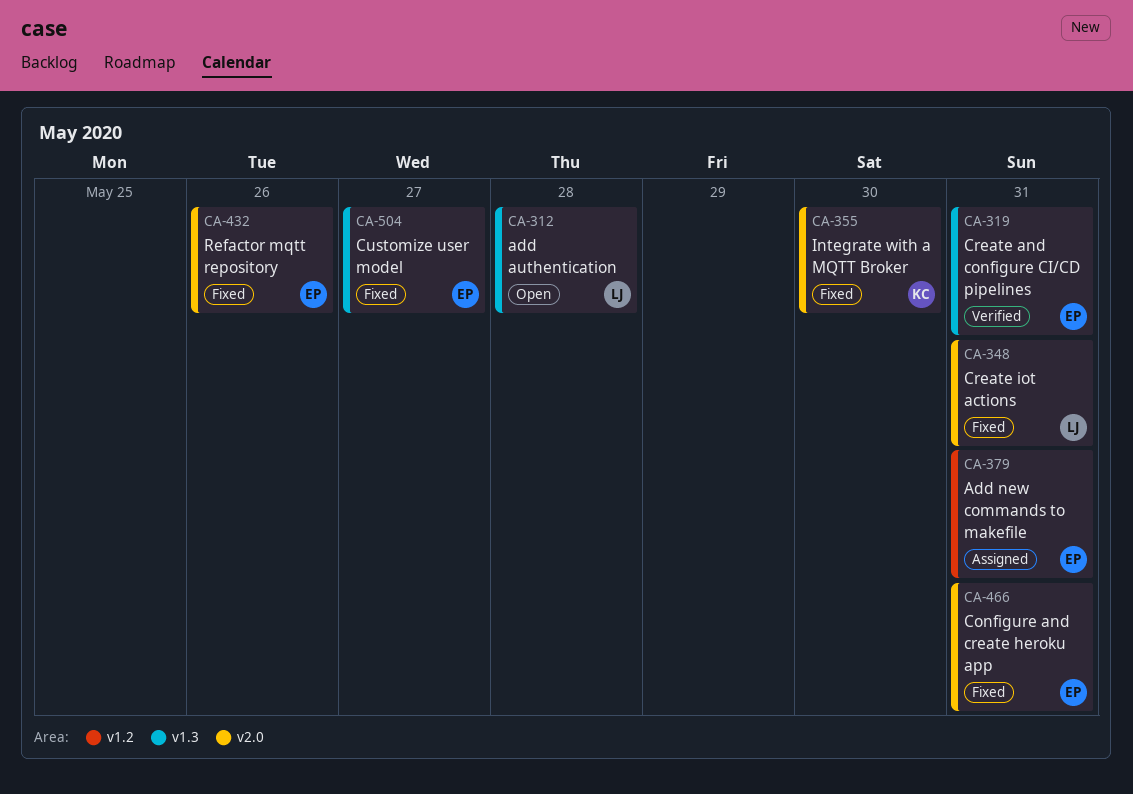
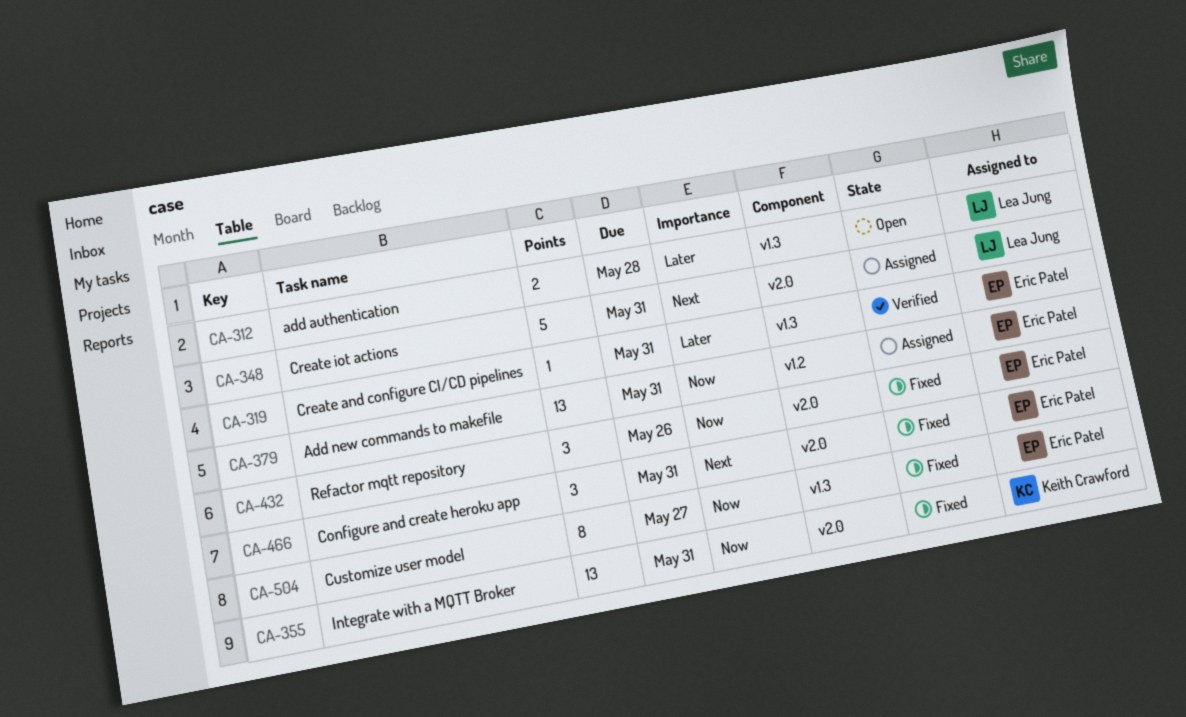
CA-348, status: Fixed -> Assigned
CA-355, due: May 30 -> May 31

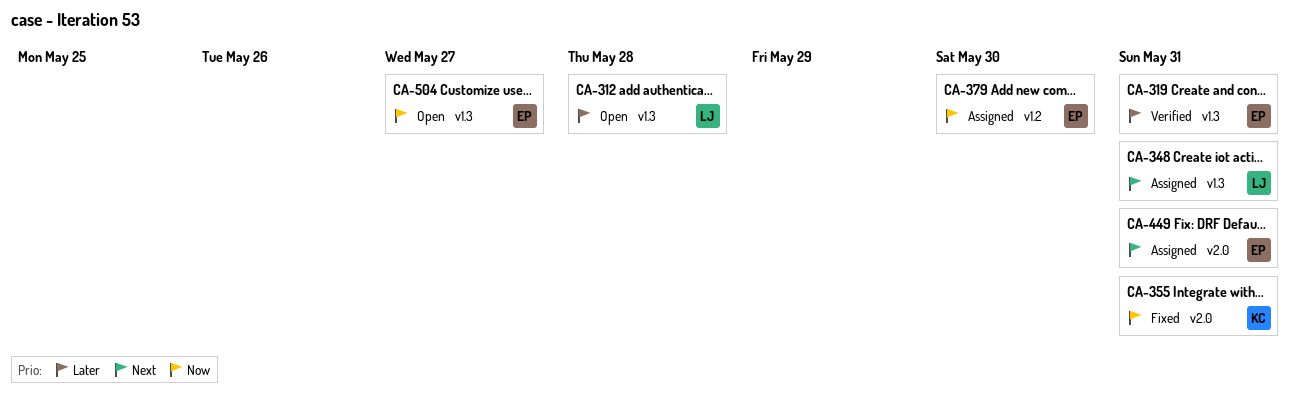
CA-348, label: v2.0 -> v1.3
CA-379, due: May 31 -> May 30
CA-432: present -> none
CA-449: none -> present
CA-466: present -> none
CA-504, status: Fixed -> Open

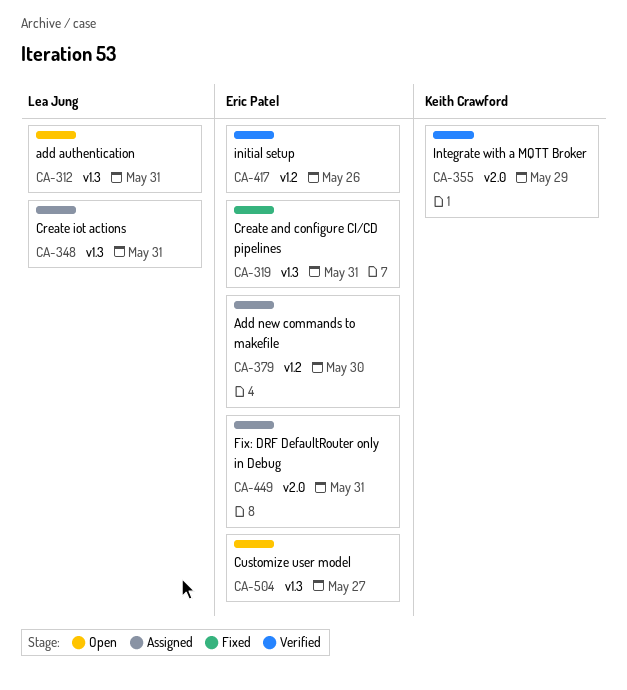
CA-312, due: May 28 -> May 31
CA-319, status: Verified -> Fixed
CA-355, status: Fixed -> Verified
CA-355, due: May 31 -> May 29
CA-417: none -> present

